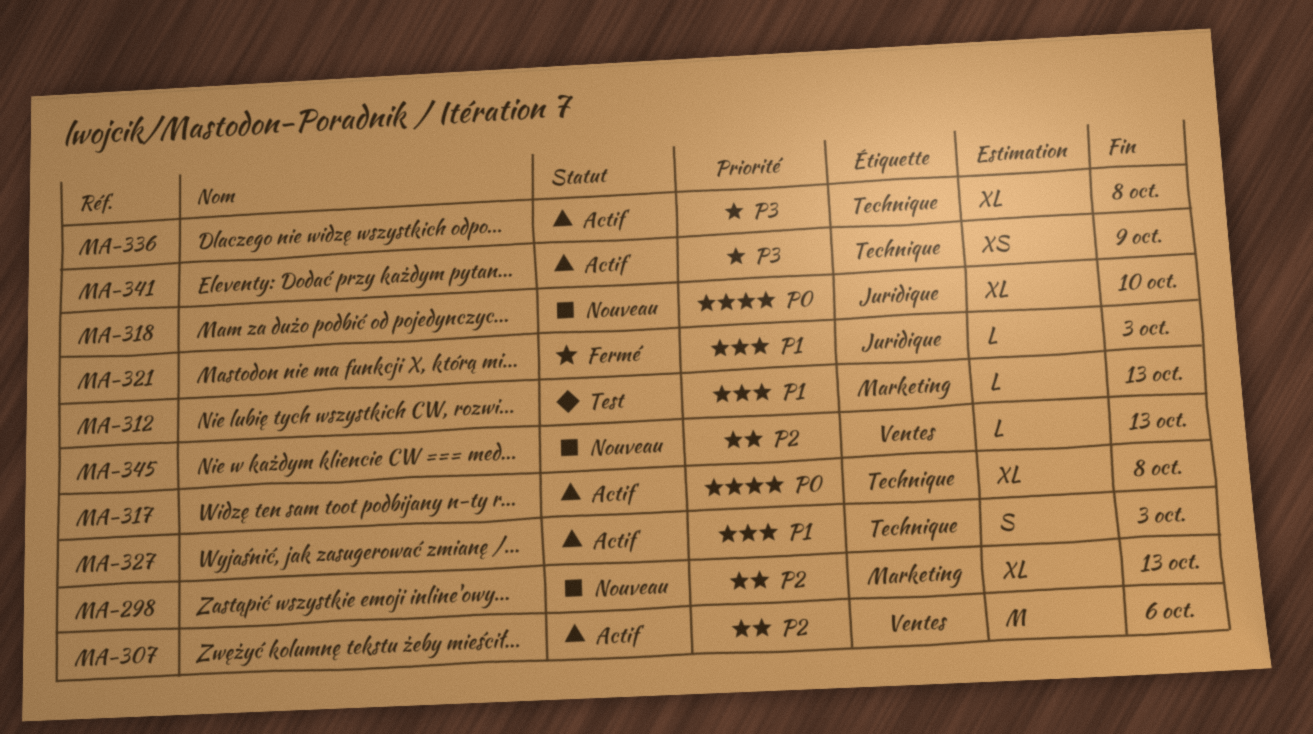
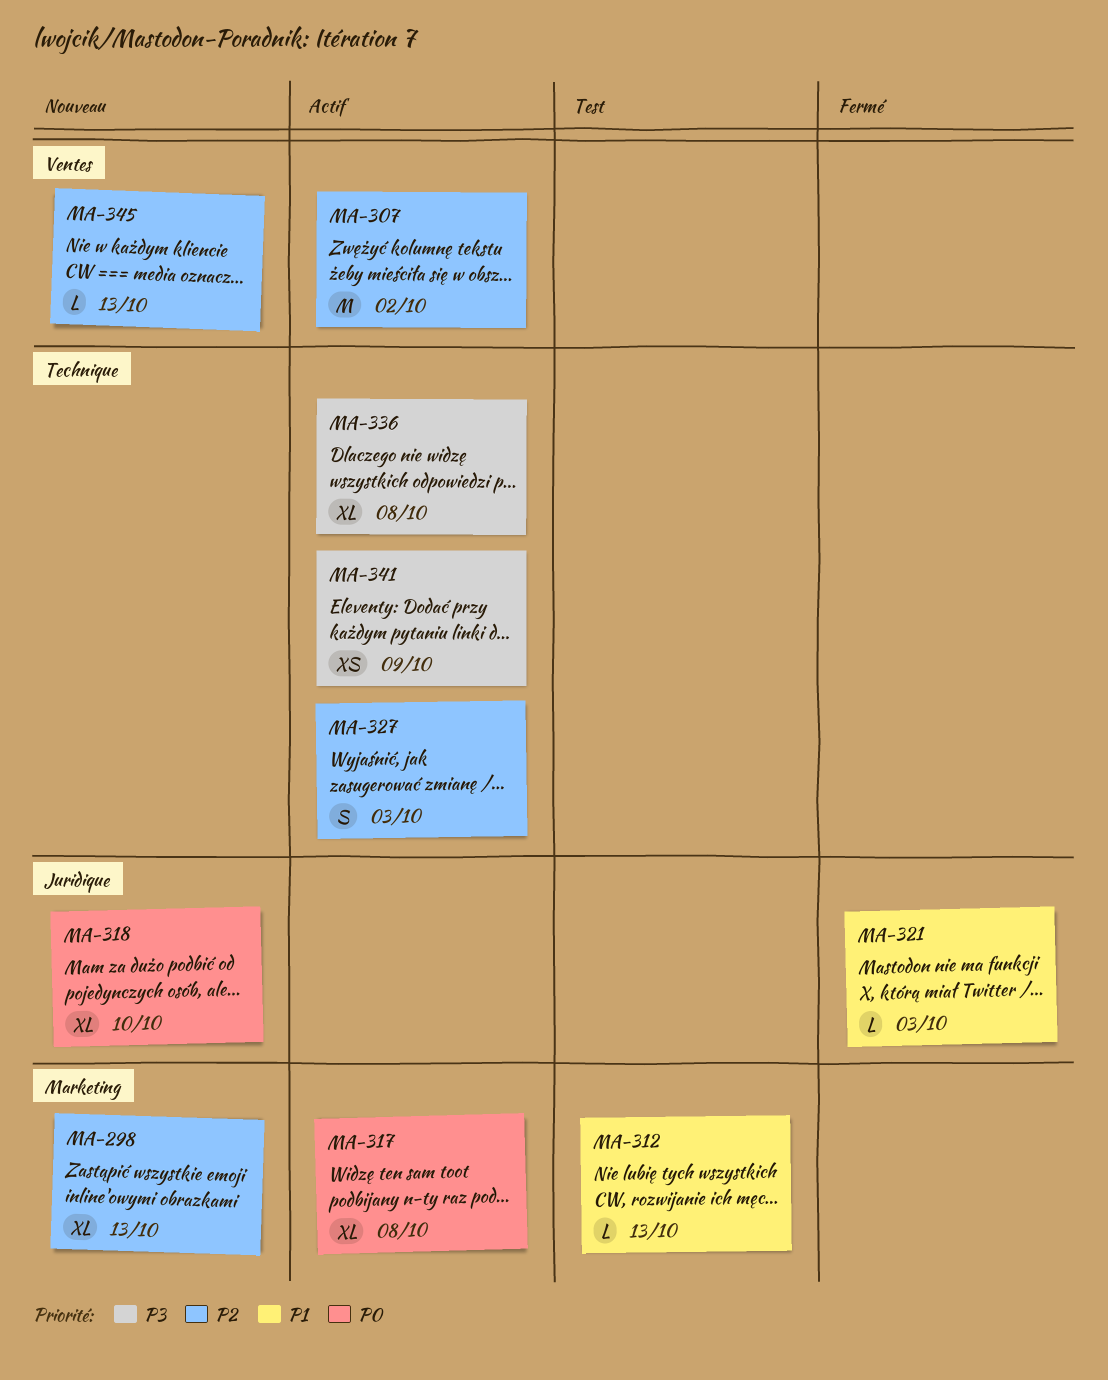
MA-307, due: Oct 6 -> Oct 2
MA-317, label: Technique -> Marketing
MA-327, priority: P1 -> P2

